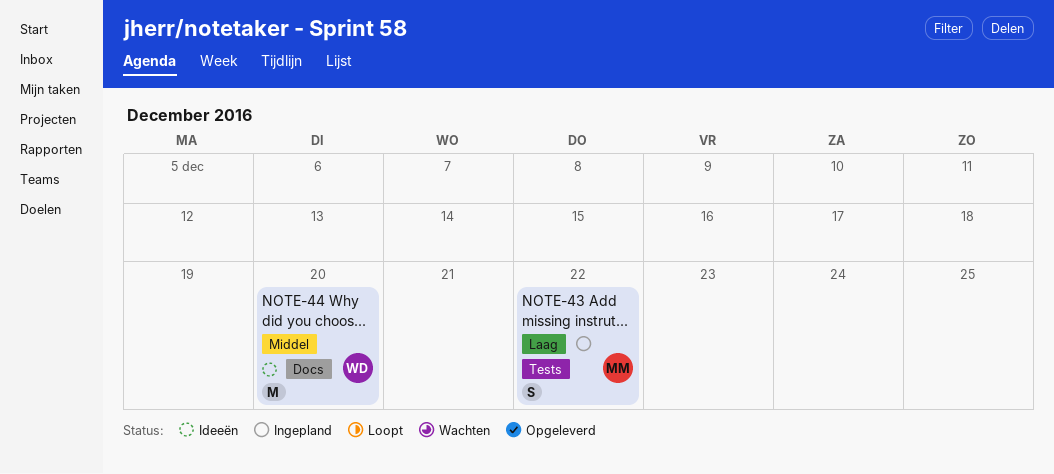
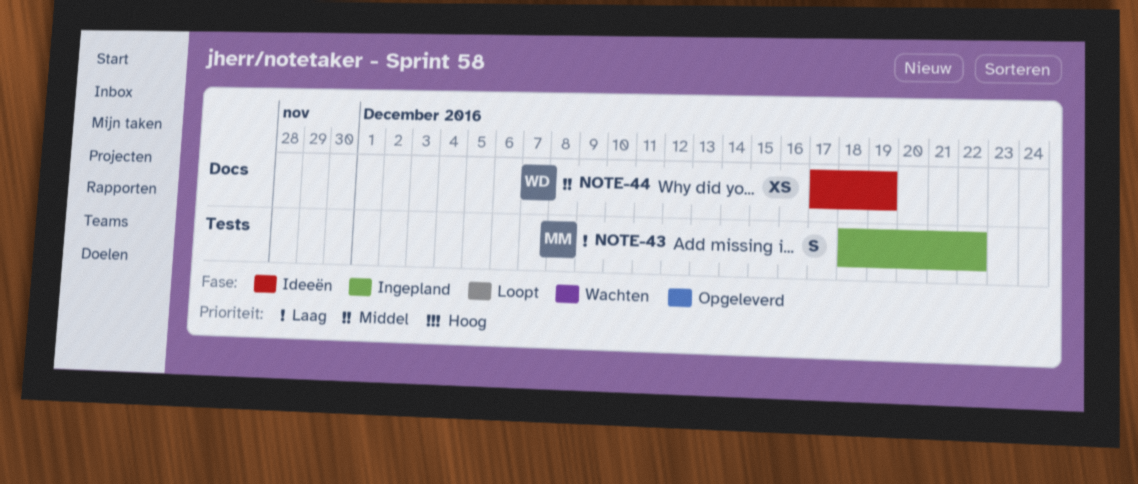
NOTE-44, estimate: M -> XS
NOTE-44, due: Dec 20 -> Dec 19

